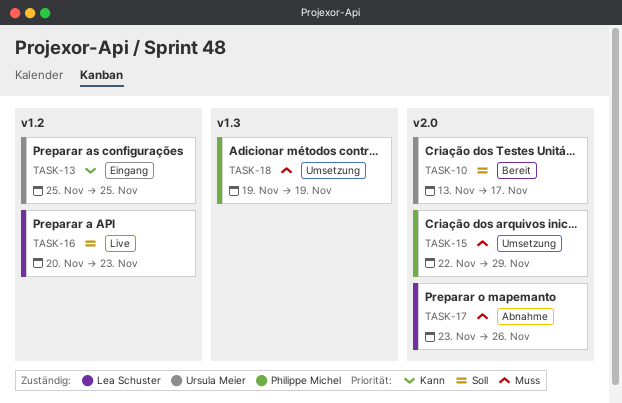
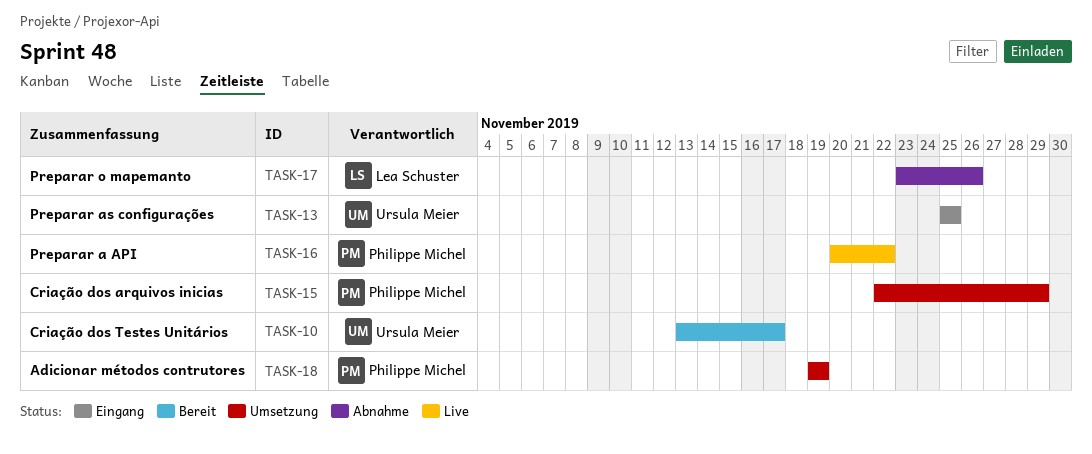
TASK-16, owner: Lea Schuster -> Philippe Michel
TASK-16, due: Nov 23 -> Nov 22

